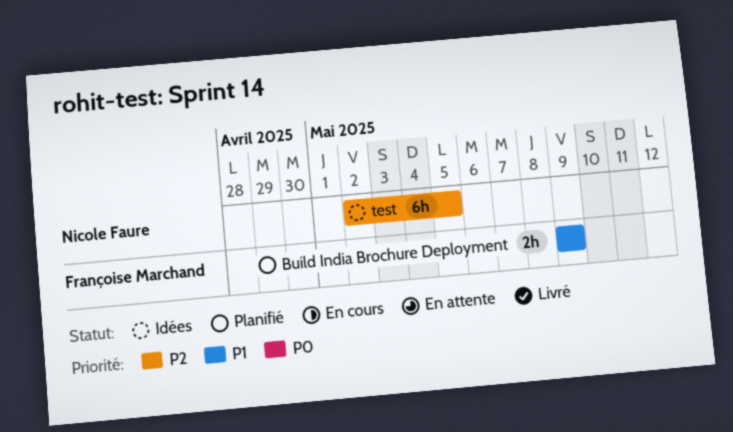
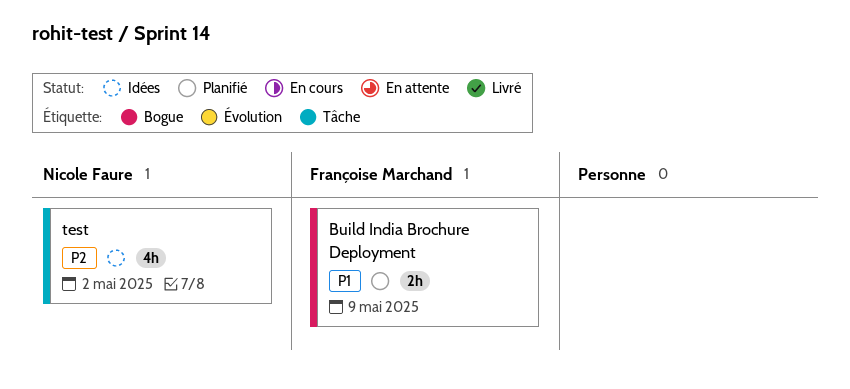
test, estimate: 6h -> 4h
test, due: May 5 -> May 2

